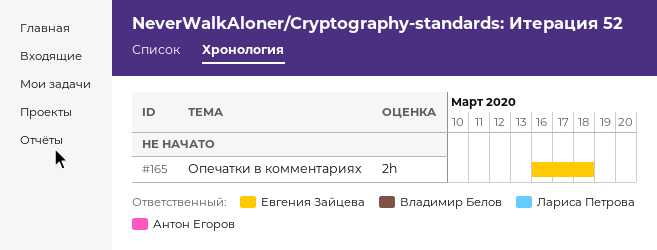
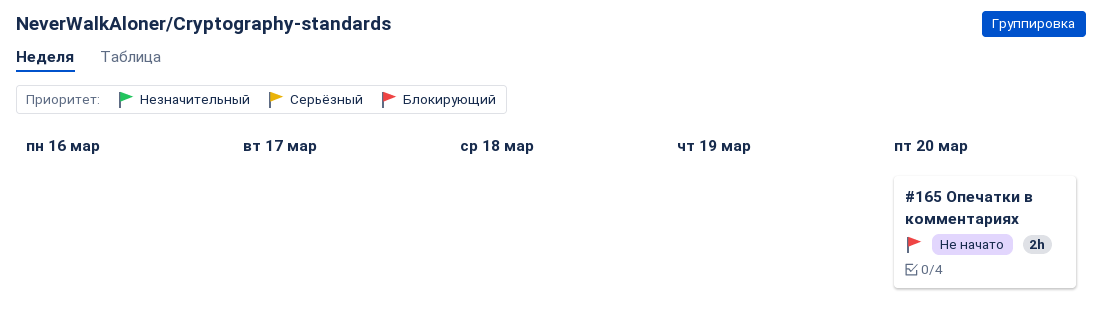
#165, due: Mar 18 -> Mar 20

